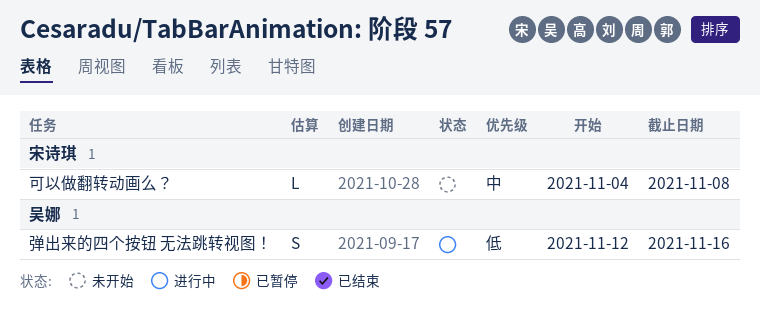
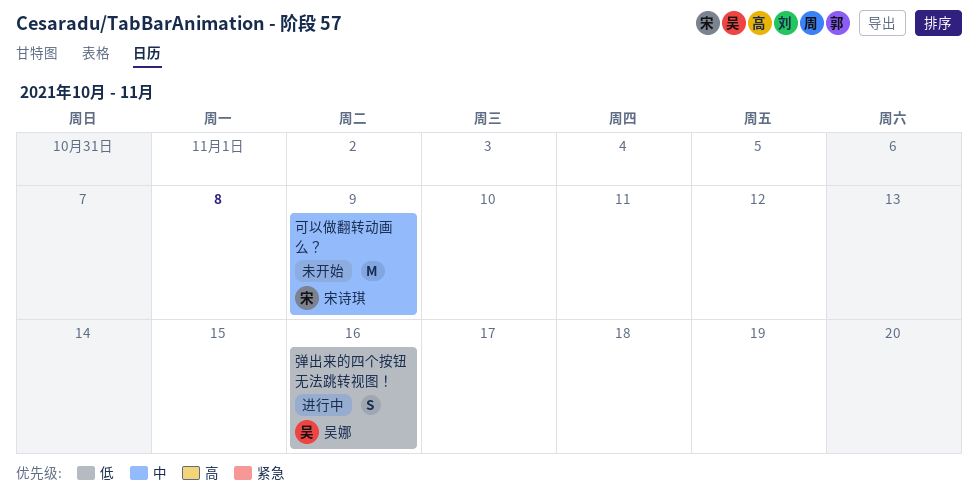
可以做翻转动画么？, estimate: L -> M
可以做翻转动画么？, due: Nov 8 -> Nov 9

